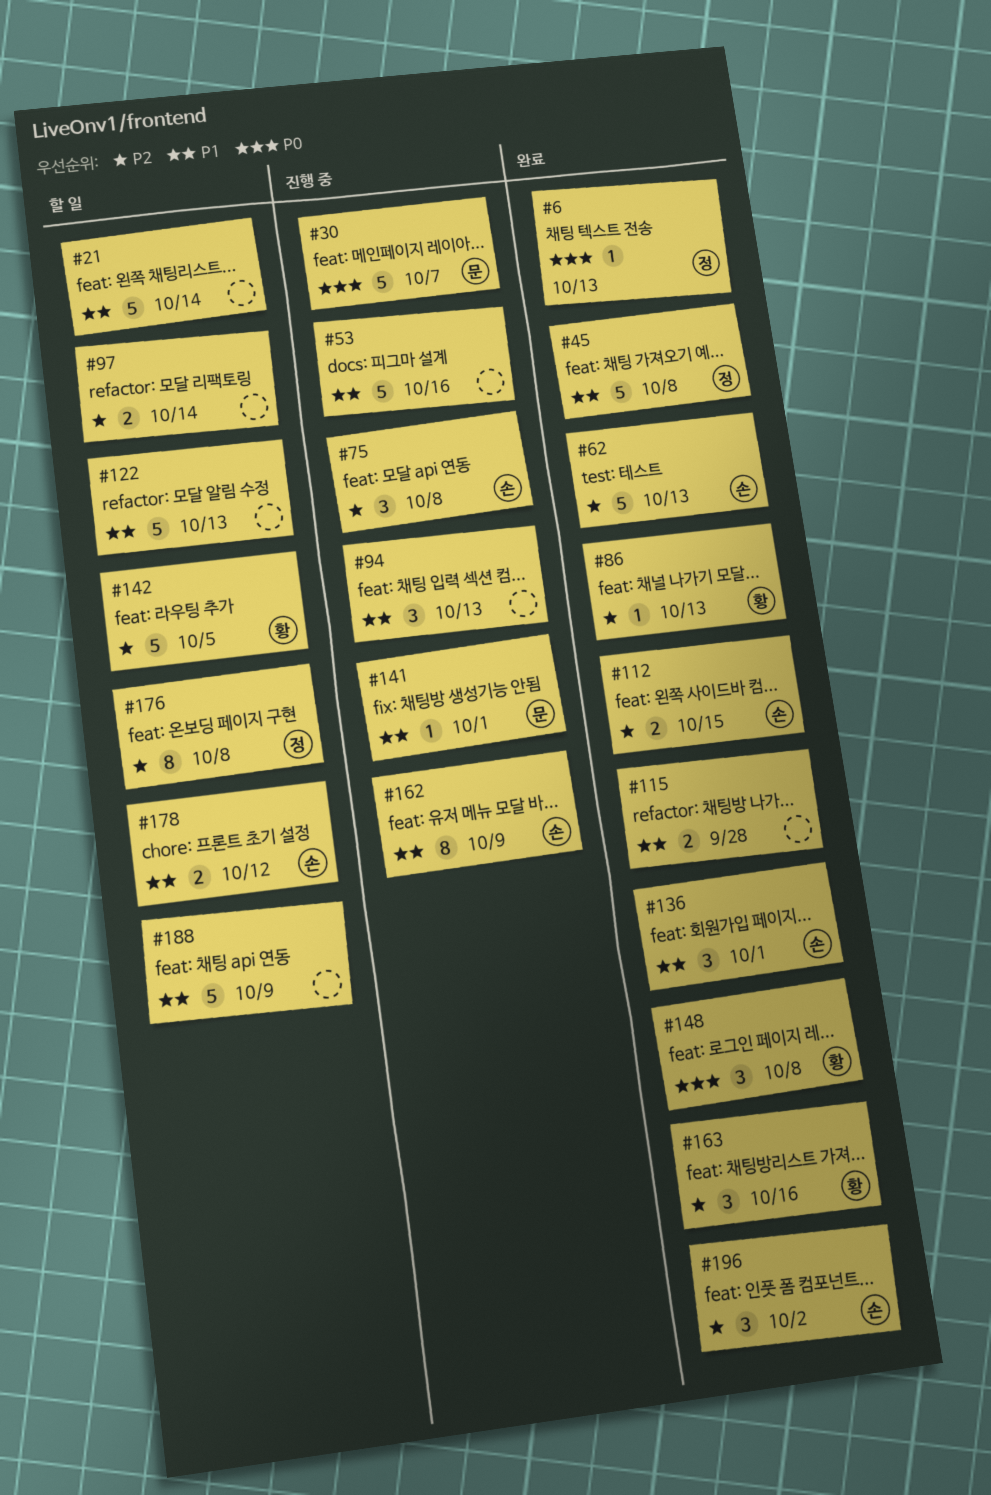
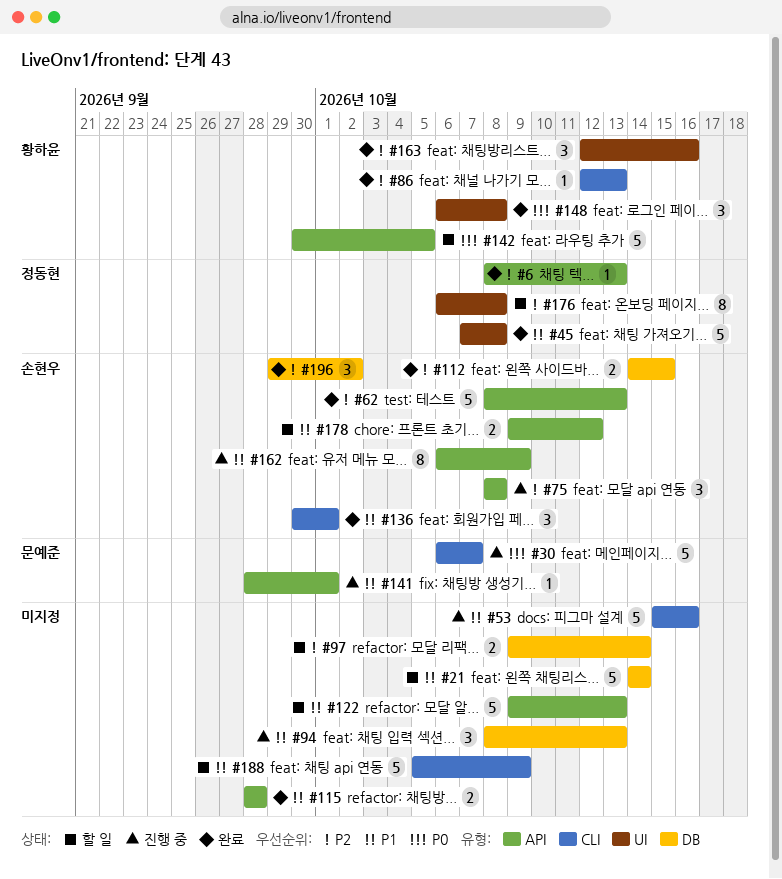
#6, priority: P0 -> P2
#142, priority: P2 -> P0

